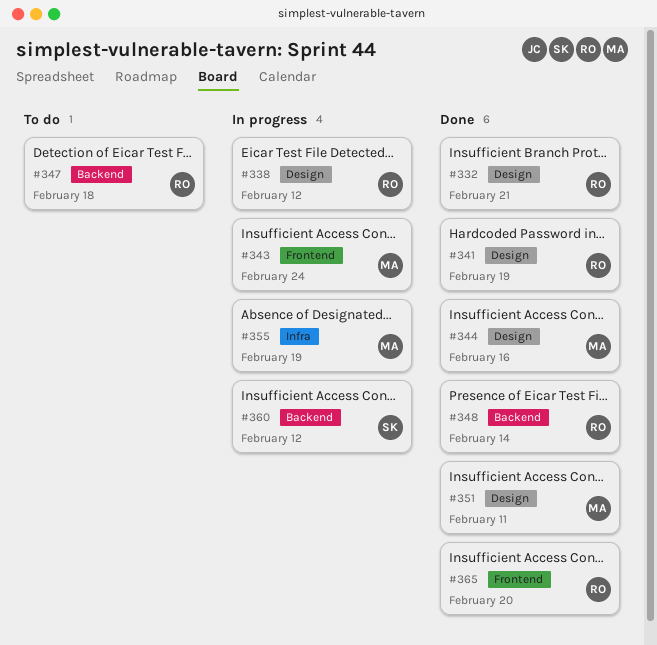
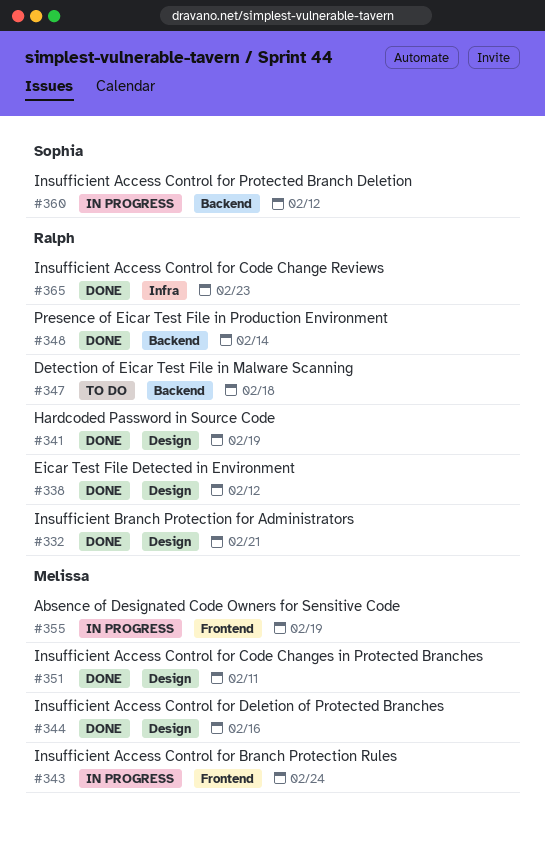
#338, status: In progress -> Done
#355, label: Infra -> Frontend
#365, label: Frontend -> Infra
#365, due: Feb 20 -> Feb 23

